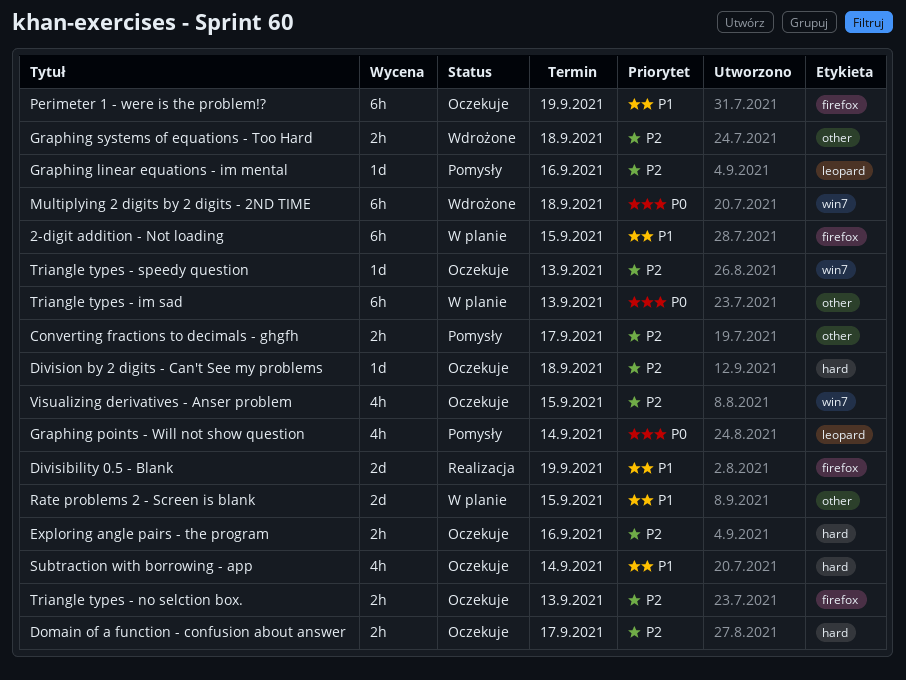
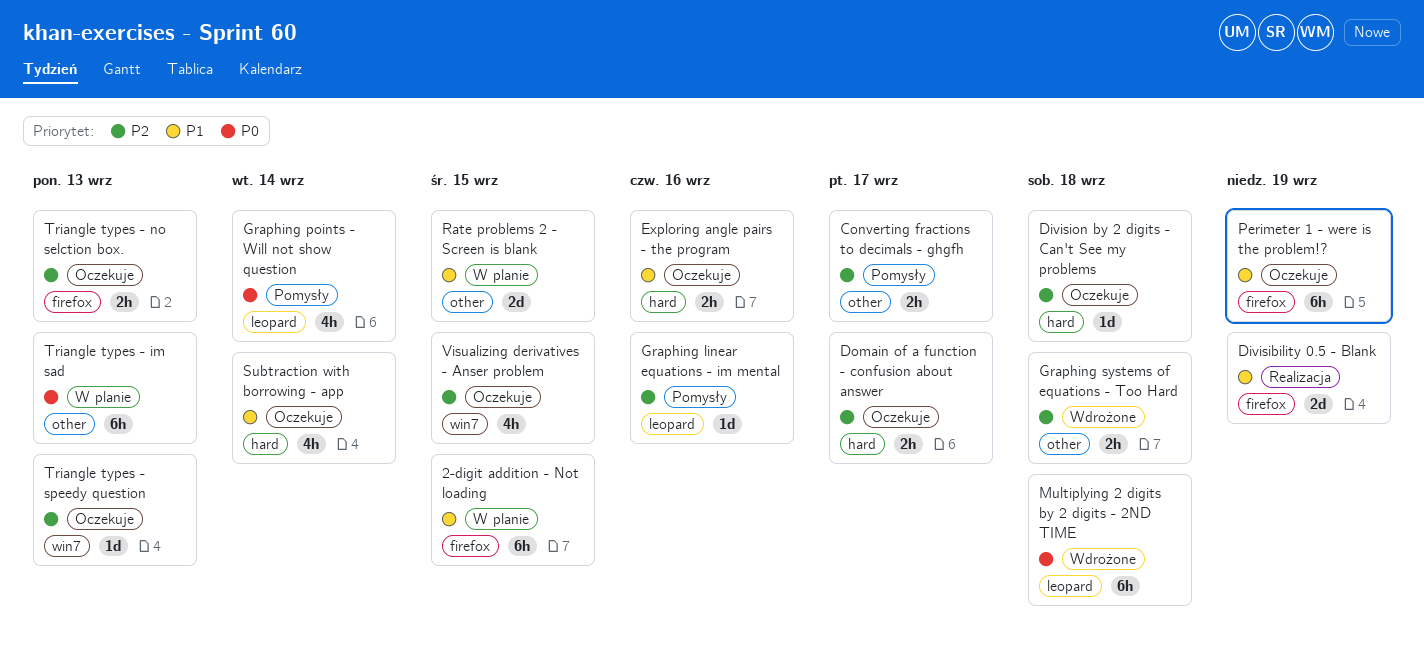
Exploring angle pairs - the program, priority: P2 -> P1
Multiplying 2 digits by 2 digits - 2ND TIME, label: win7 -> leopard

